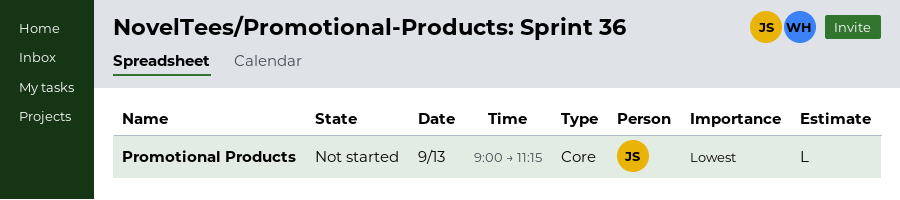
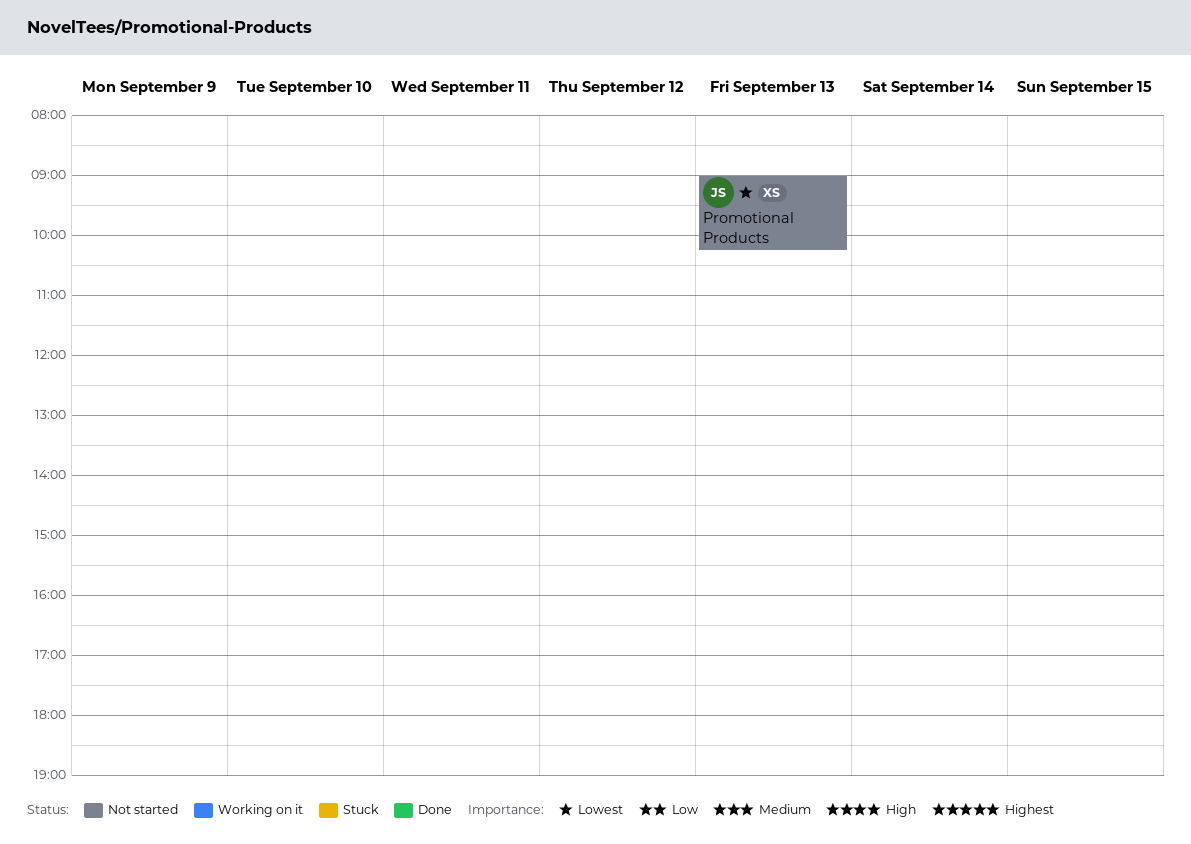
Promotional Products, estimate: L -> XS
Promotional Products, ends: 11:15 -> 10:15

